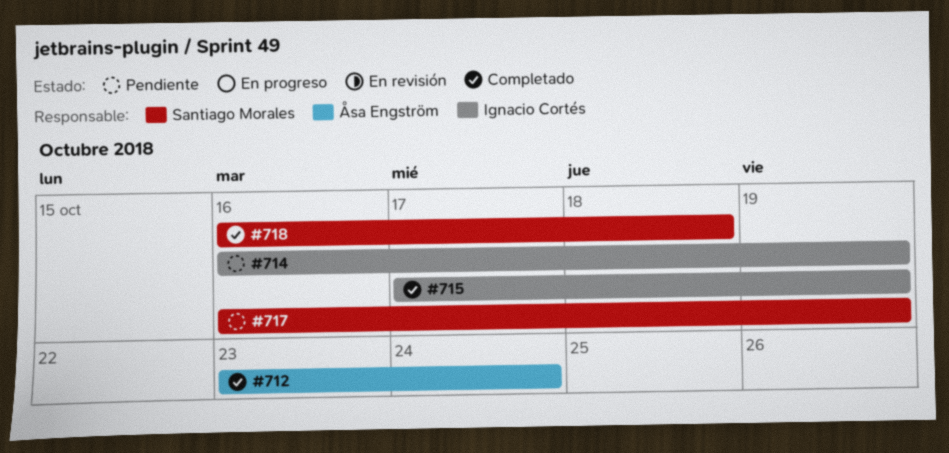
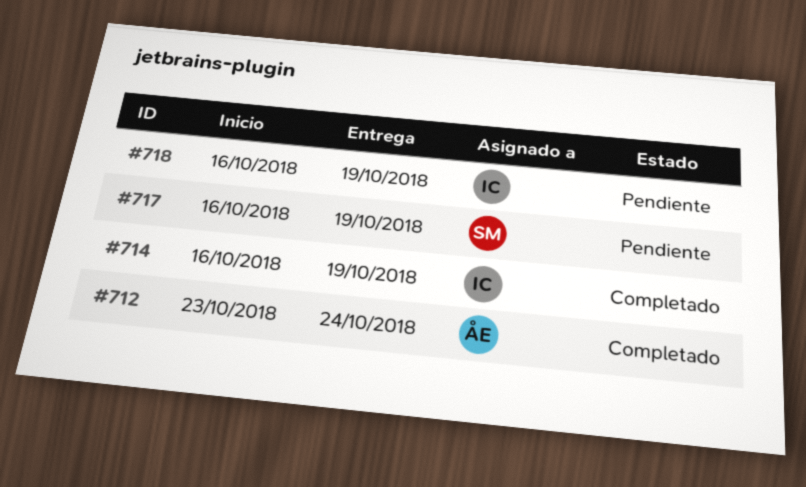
#714, status: Pendiente -> Completado
#715: present -> none
#718, status: Completado -> Pendiente
#718, owner: Santiago Morales -> Ignacio Cortés
#718, due: Oct 18 -> Oct 19

